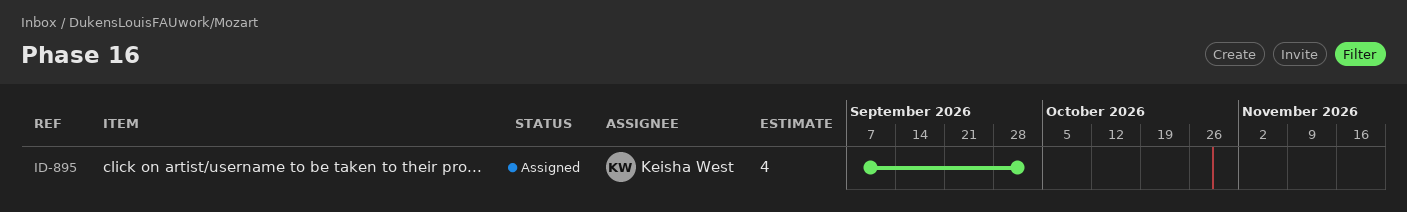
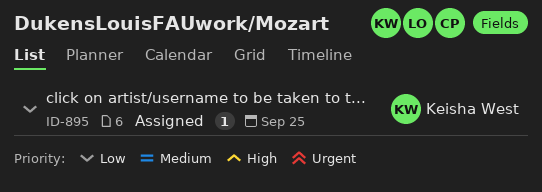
ID-895, estimate: 4 -> 1
ID-895, due: Oct 2 -> Sep 25

